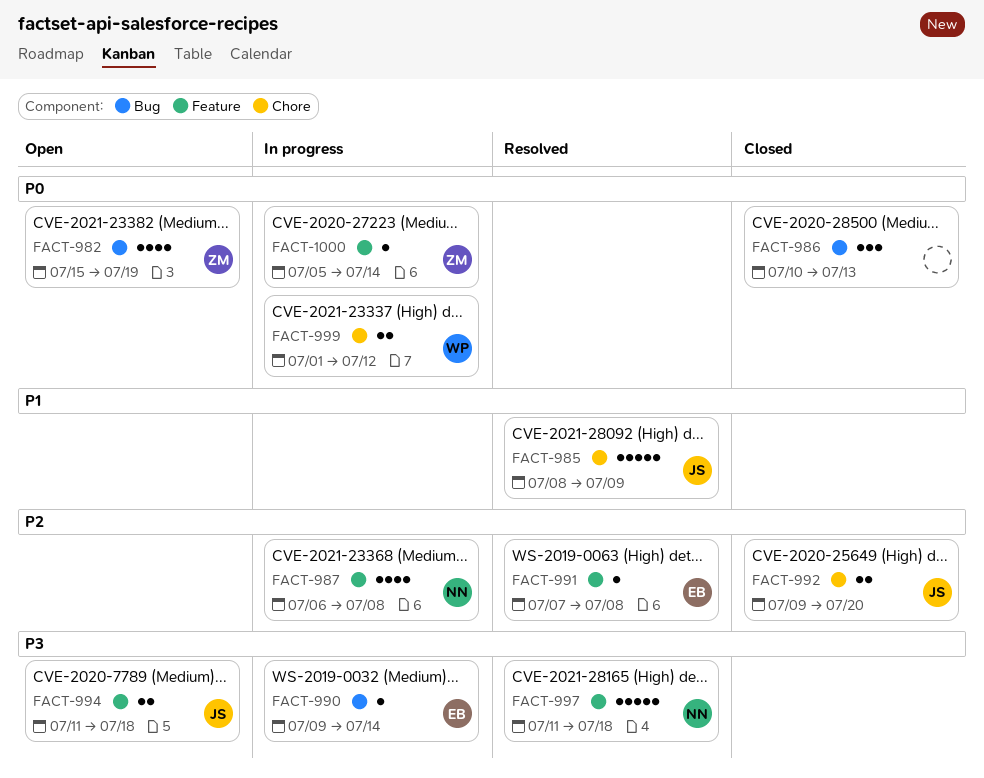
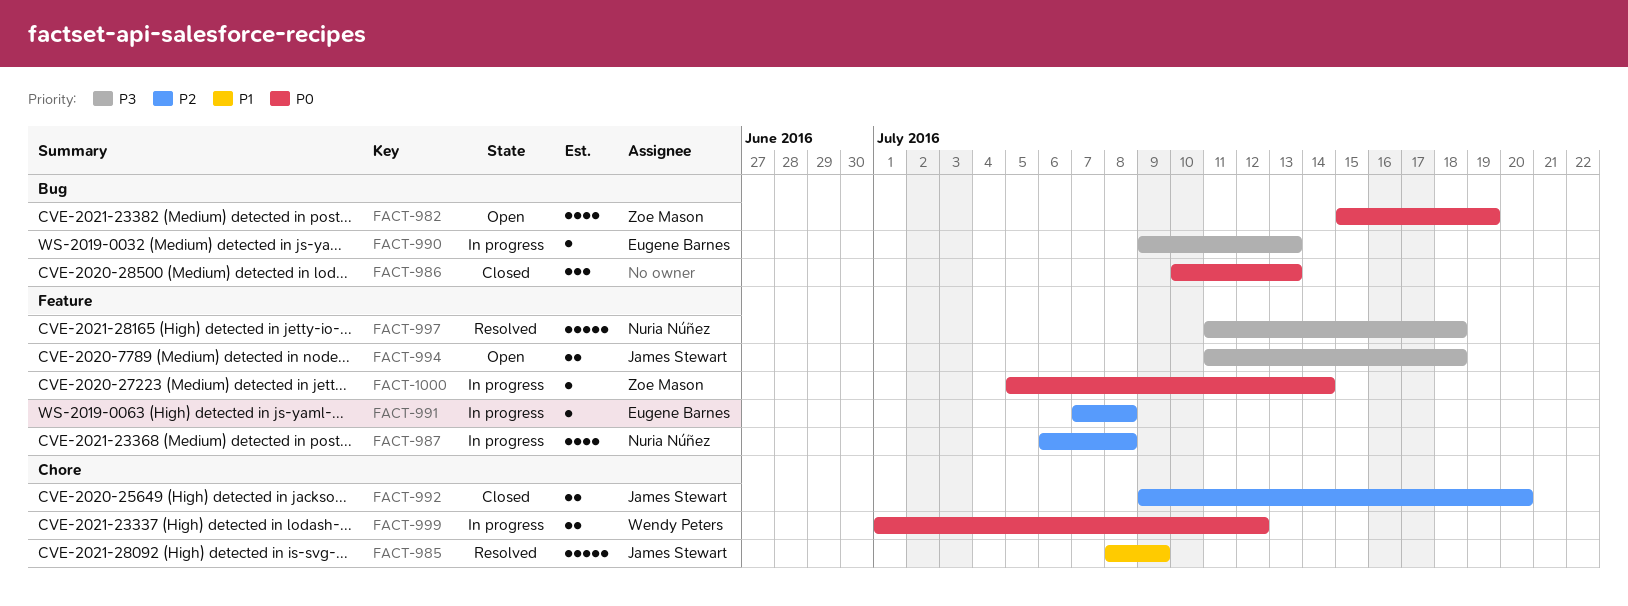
FACT-990, due: Jul 14 -> Jul 13
FACT-991, status: Resolved -> In progress

